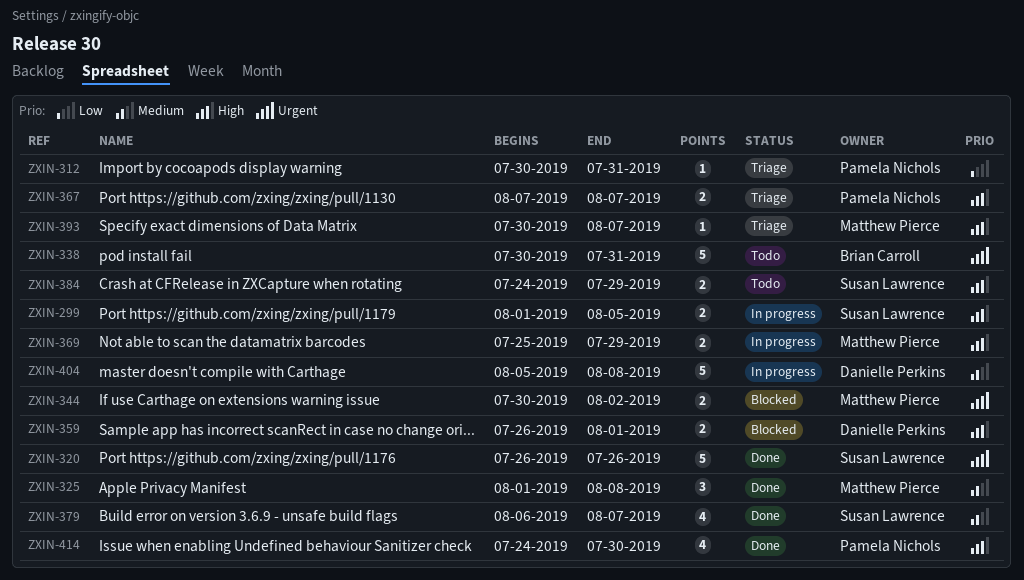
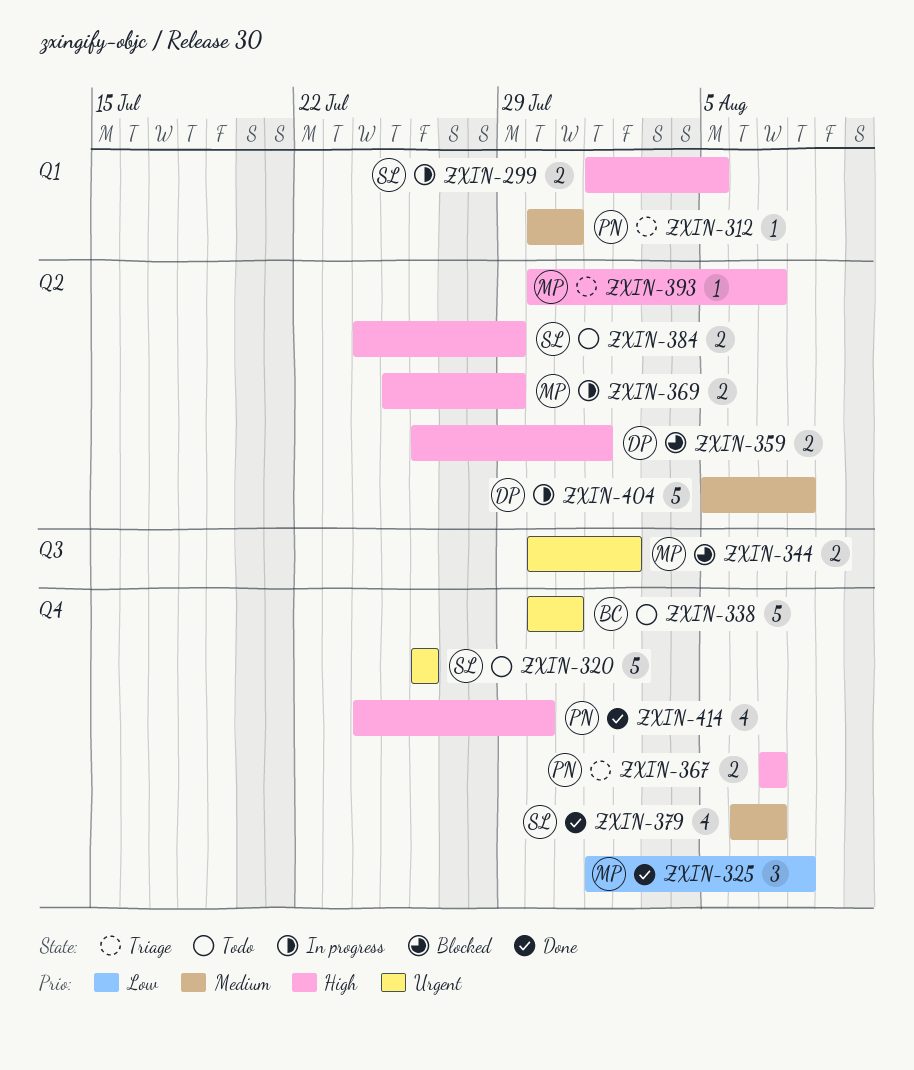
ZXIN-312, priority: Low -> Medium
ZXIN-320, status: Done -> Todo
ZXIN-325, priority: Medium -> Low

